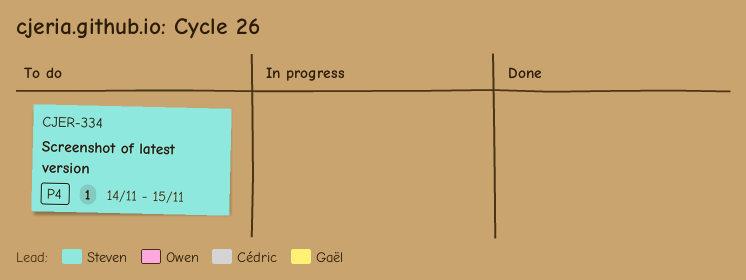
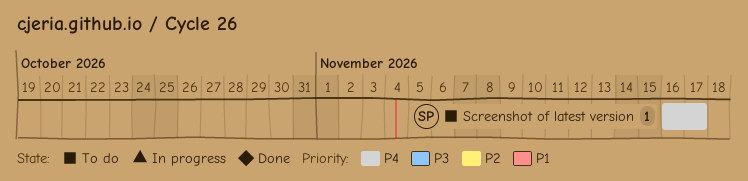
Screenshot of latest version, start: Nov 14 -> Nov 16
Screenshot of latest version, due: Nov 15 -> Nov 17

